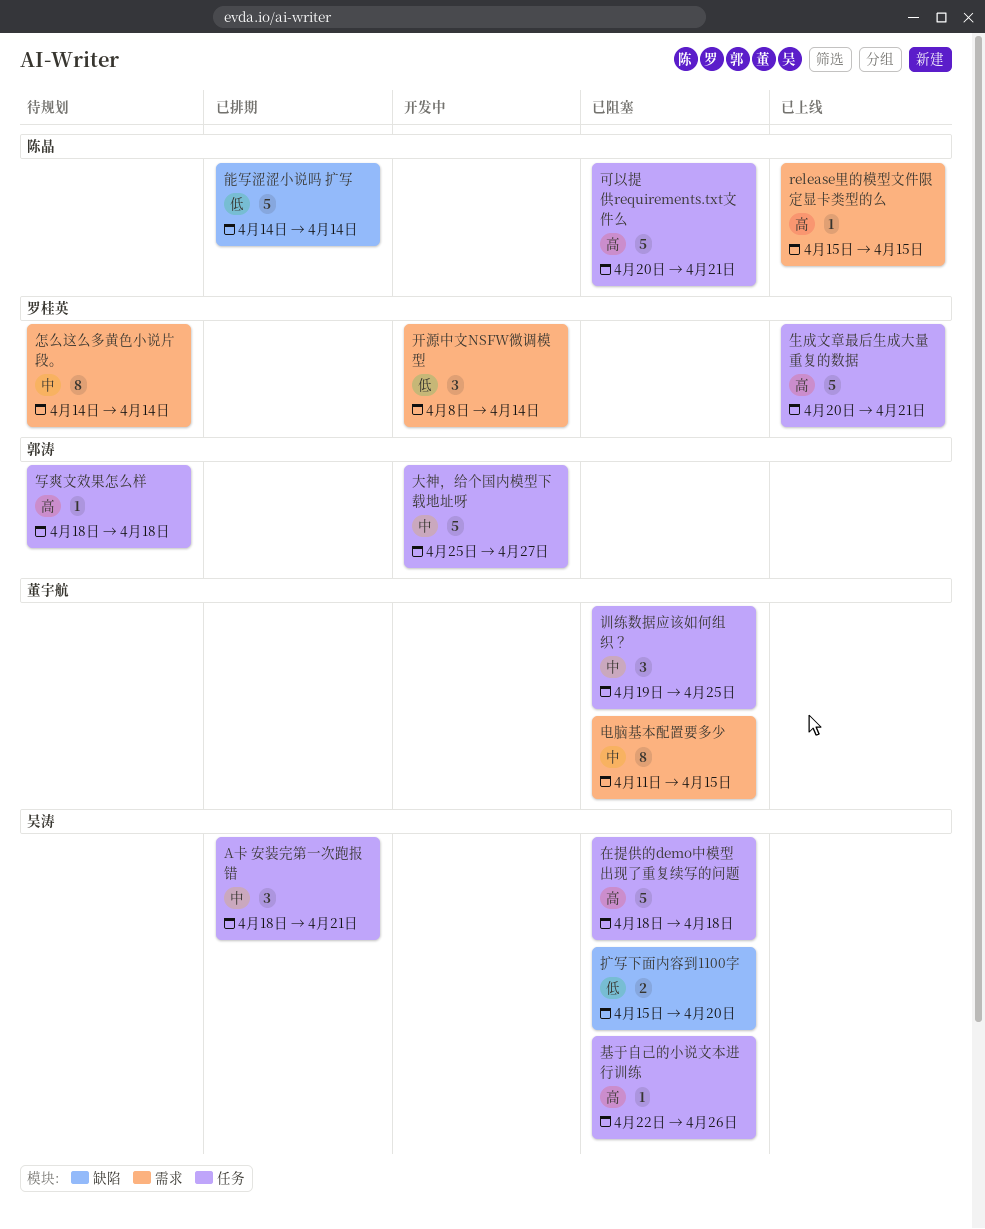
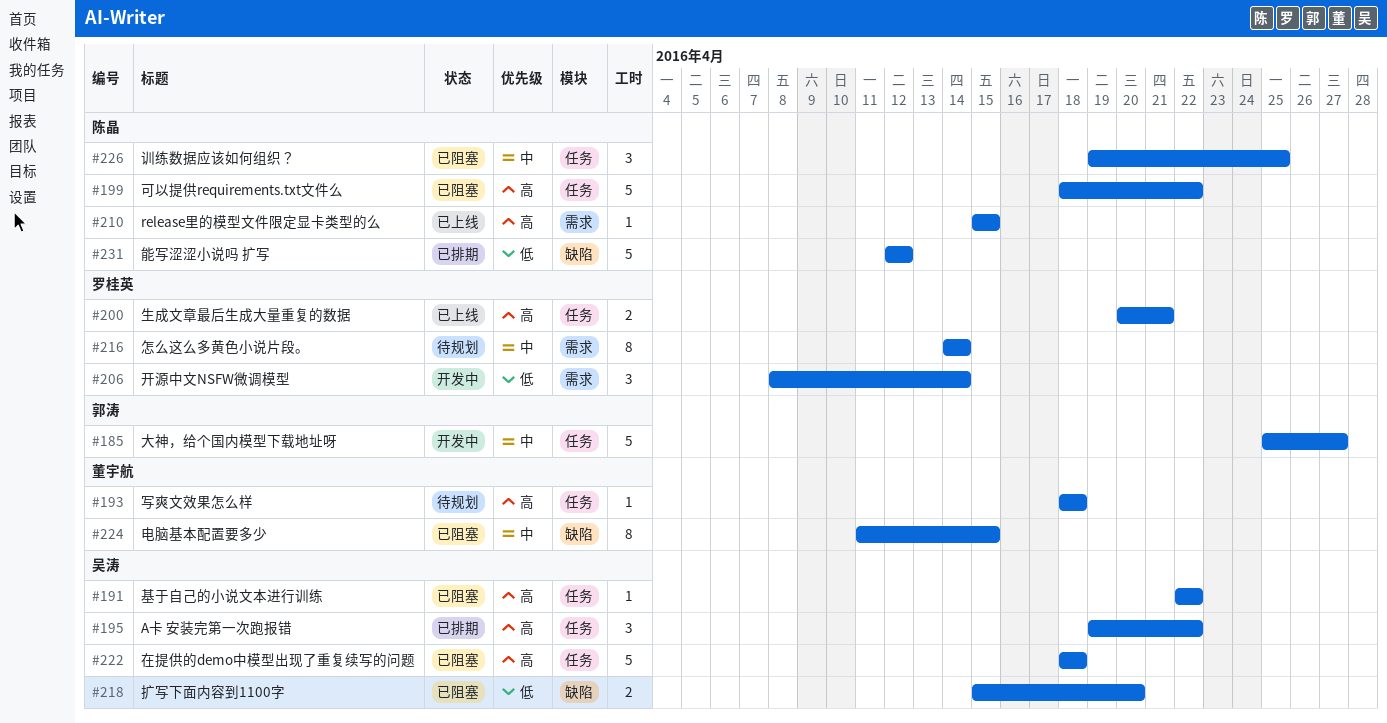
A卡 安装完第一次跑报错, priority: 中 -> 高
A卡 安装完第一次跑报错, start: Apr 18 -> Apr 19
A卡 安装完第一次跑报错, due: Apr 21 -> Apr 22
写爽文效果怎么样, owner: 郭涛 -> 董宇航
可以提供requirements.txt文件么, start: Apr 20 -> Apr 18
可以提供requirements.txt文件么, due: Apr 21 -> Apr 22
基于自己的小说文本进行训练, due: Apr 26 -> Apr 22
生成文章最后生成大量重复的数据, estimate: 5 -> 2
电脑基本配置要多少, label: 需求 -> 缺陷
能写涩涩小说吗 扩写, start: Apr 14 -> Apr 12
能写涩涩小说吗 扩写, due: Apr 14 -> Apr 12
训练数据应该如何组织？, owner: 董宇航 -> 陈晶

